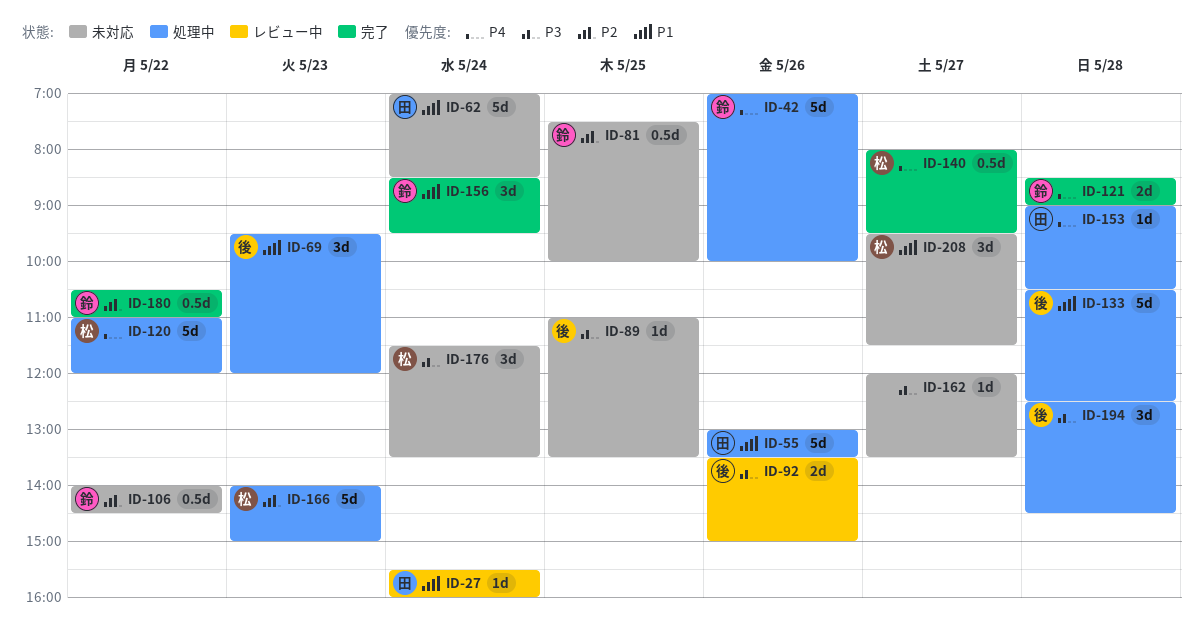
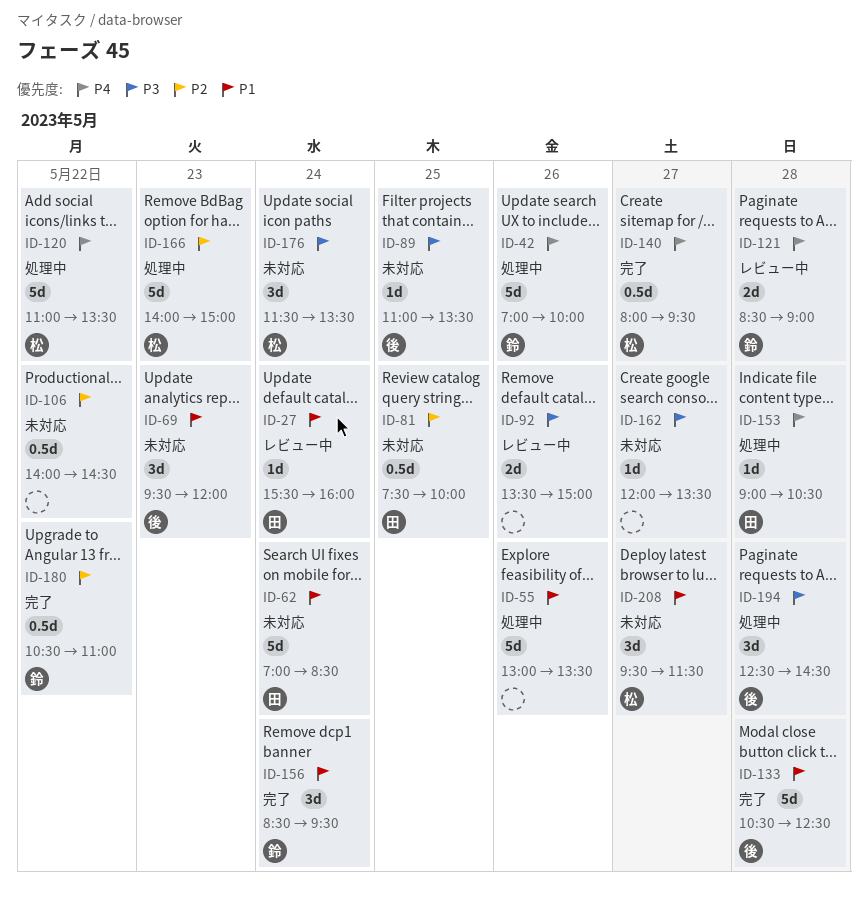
ID-55, owner: 田 -> none
ID-69, status: 処理中 -> 未対応
ID-81, owner: 鈴 -> 田
ID-92, owner: 後 -> none
ID-106, owner: 鈴 -> none
ID-120, ends: 12:00 -> 13:30
ID-121, status: 完了 -> レビュー中
ID-133, status: 処理中 -> 完了

